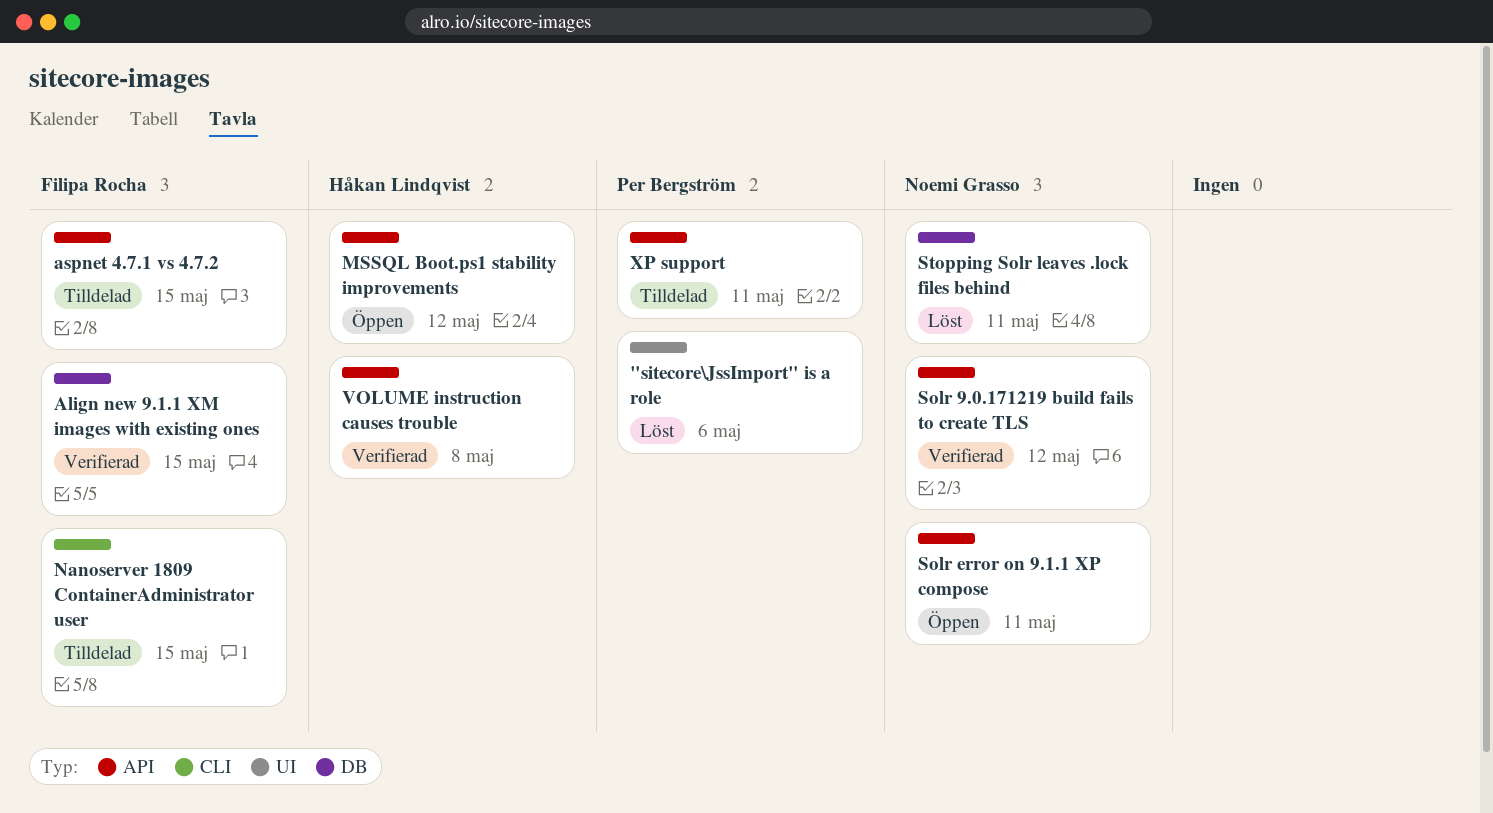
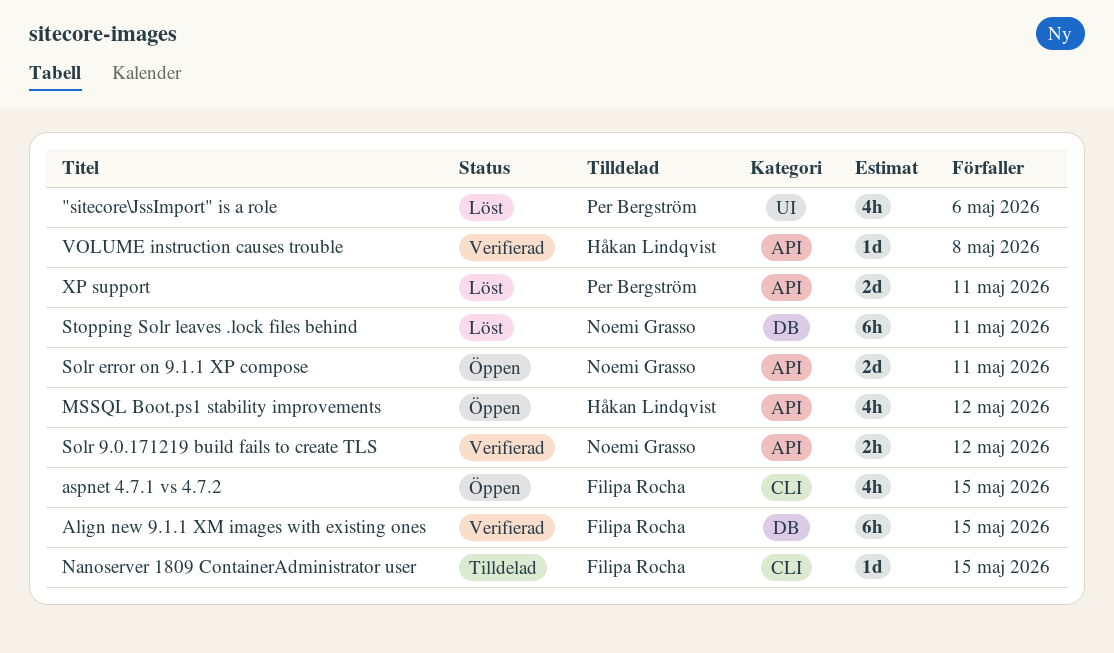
aspnet 4.7.1 vs 4.7.2, status: Tilldelad -> Öppen
aspnet 4.7.1 vs 4.7.2, label: API -> CLI
XP support, status: Tilldelad -> Löst

